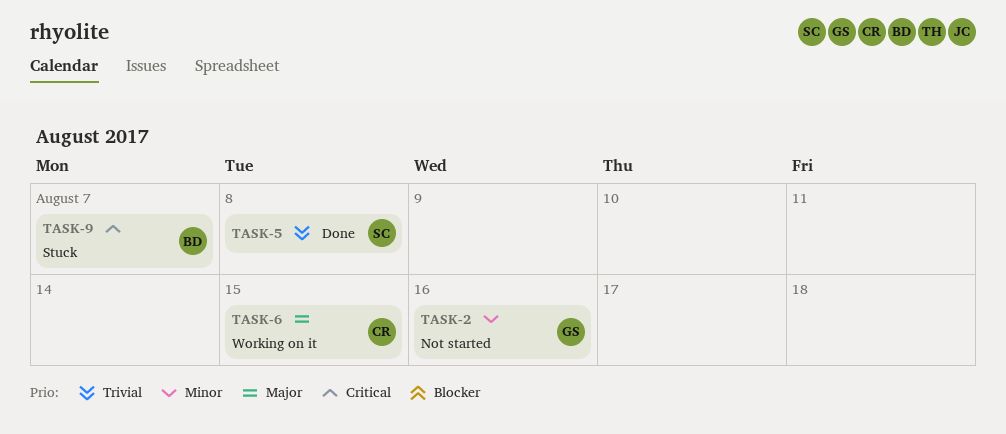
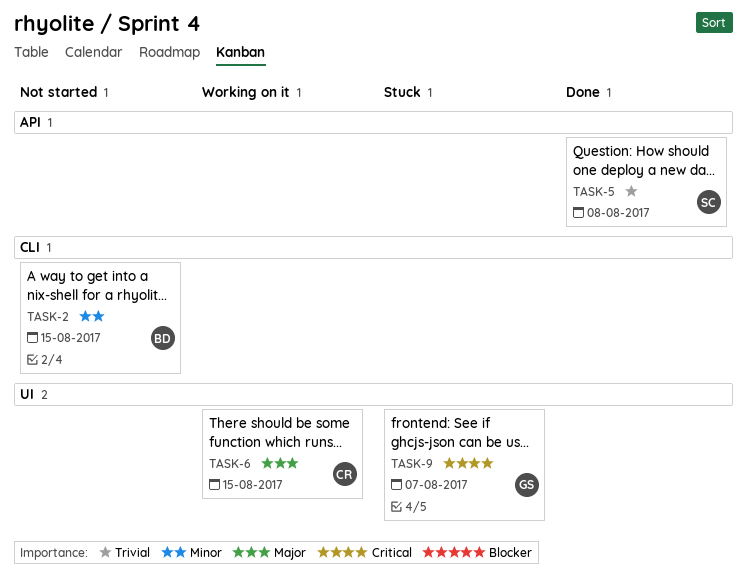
TASK-2, owner: GS -> BD
TASK-2, due: Aug 16 -> Aug 15
TASK-9, owner: BD -> GS

